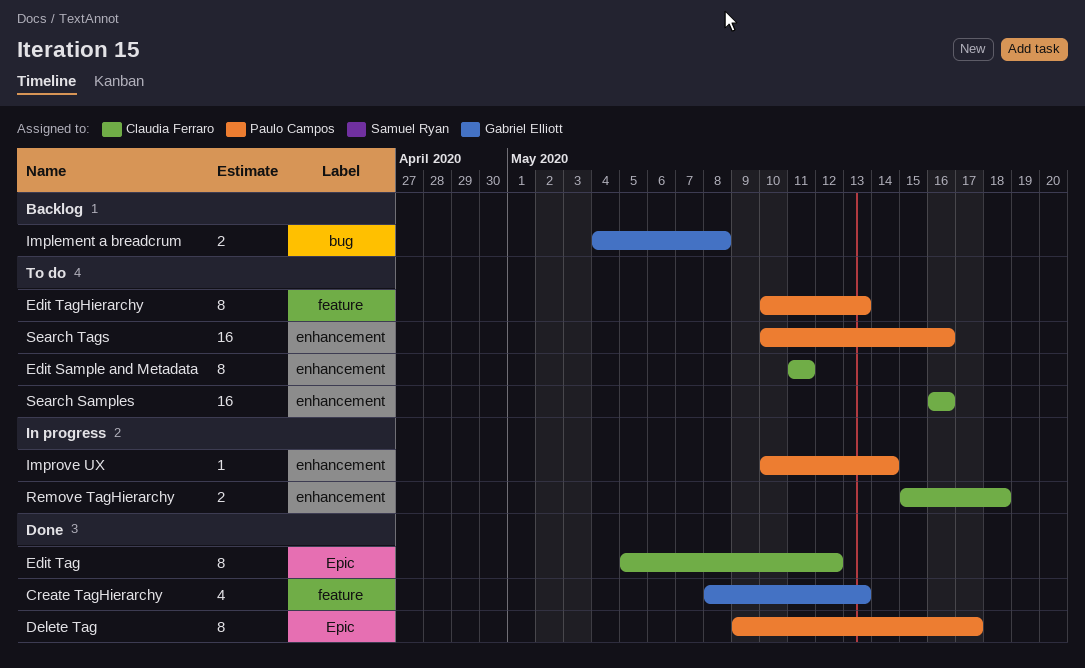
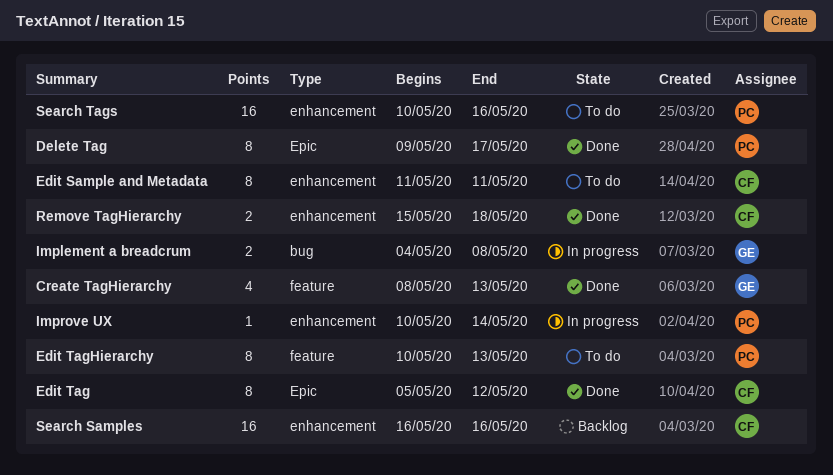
Implement a breadcrum, status: Backlog -> In progress
Remove TagHierarchy, status: In progress -> Done
Search Samples, status: To do -> Backlog

